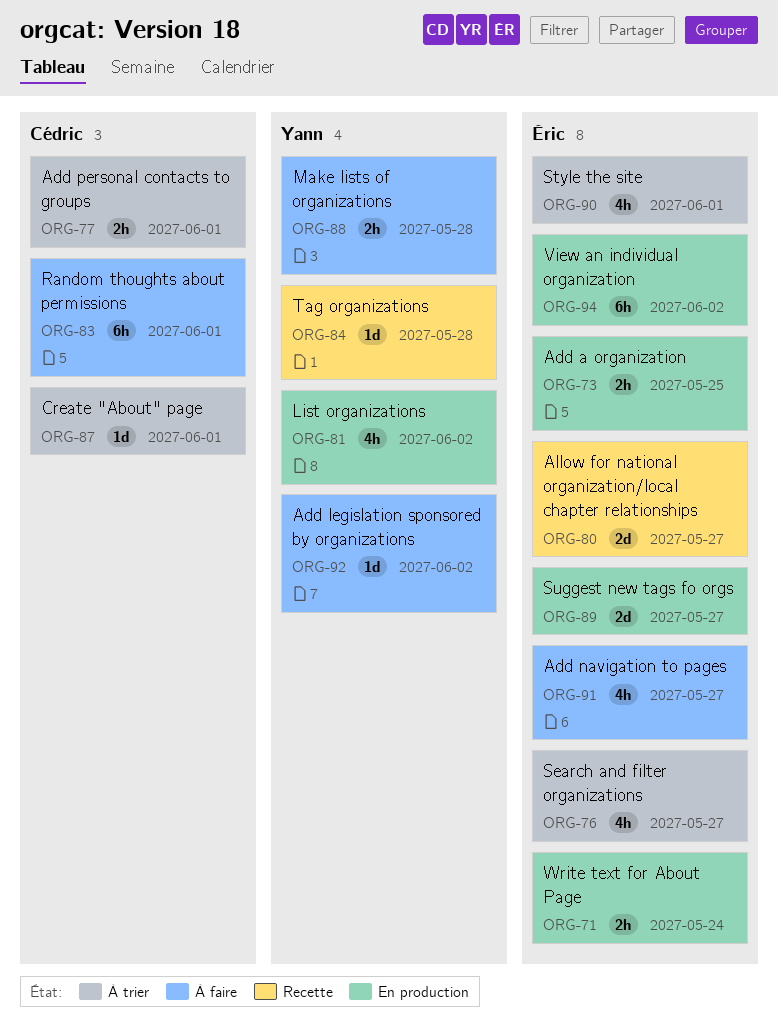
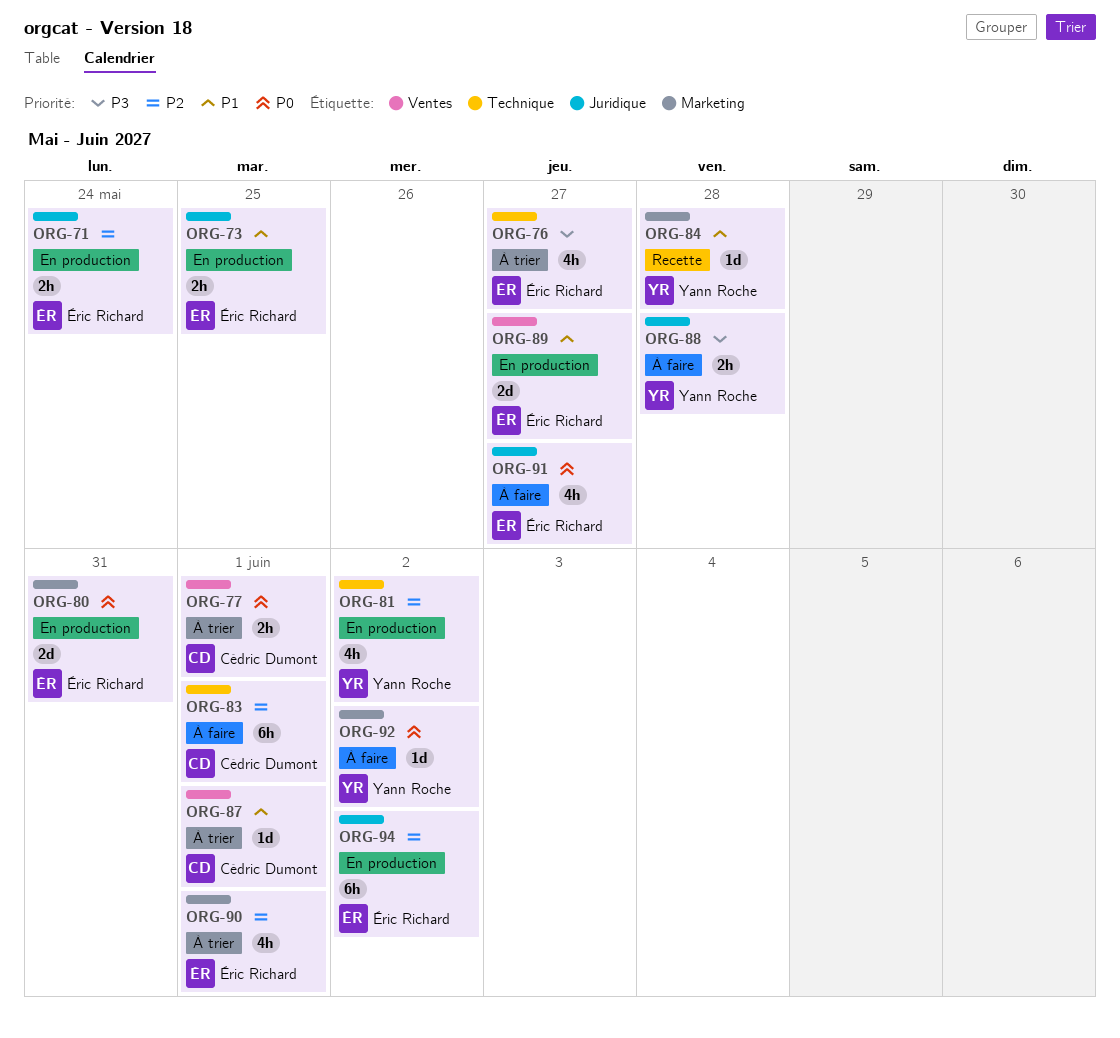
ORG-80, status: Recette -> En production
ORG-80, due: May 27 -> May 31

